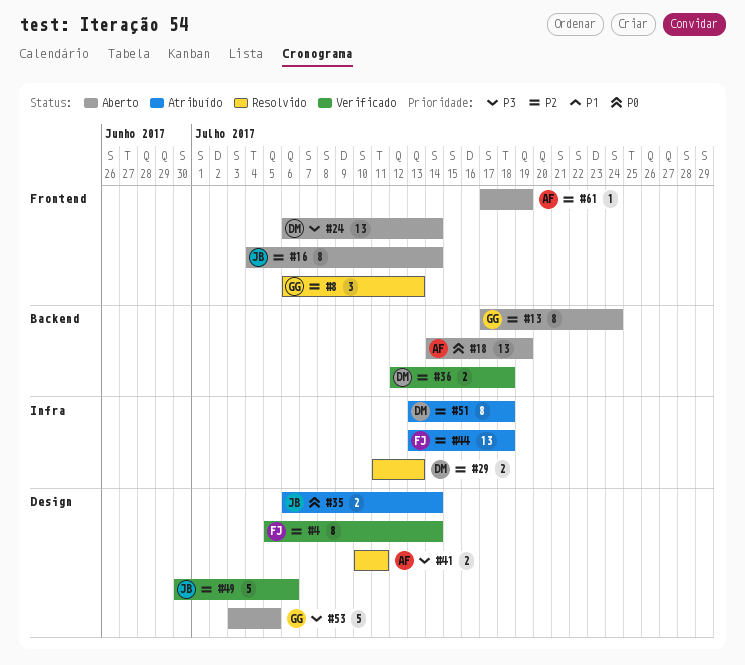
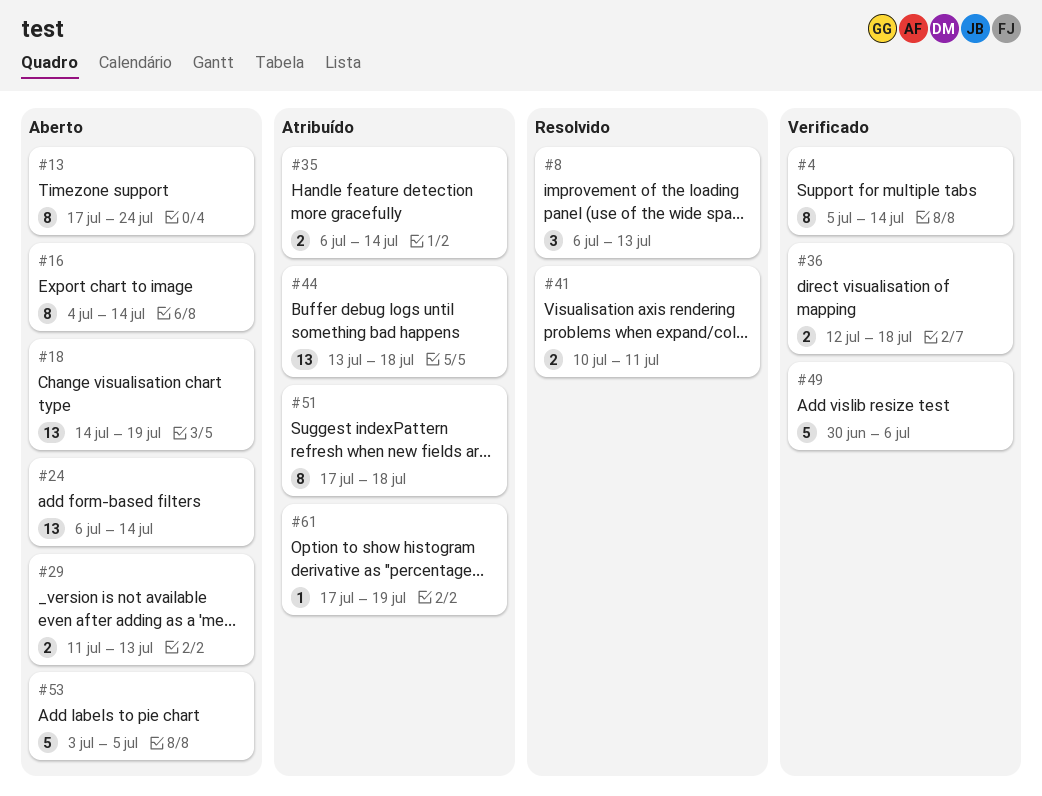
#29, status: Resolvido -> Aberto
#51, start: Jul 13 -> Jul 17
#61, status: Aberto -> Atribuído

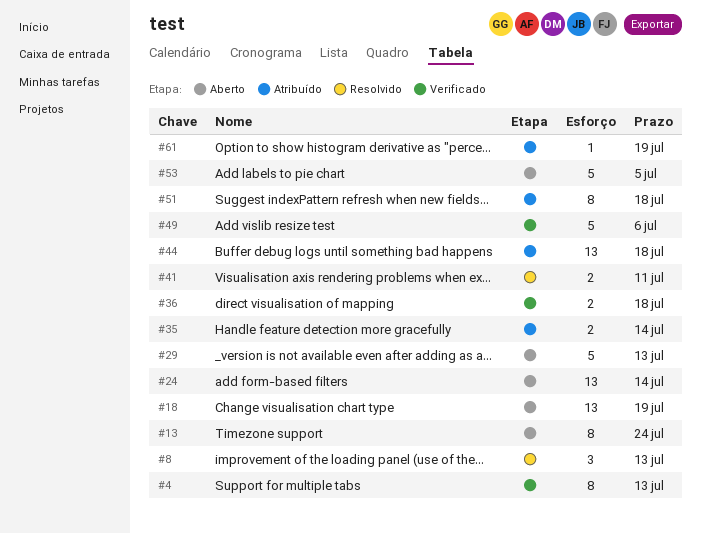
#4, due: Jul 14 -> Jul 13
#16: present -> none
#29, estimate: 2 -> 5

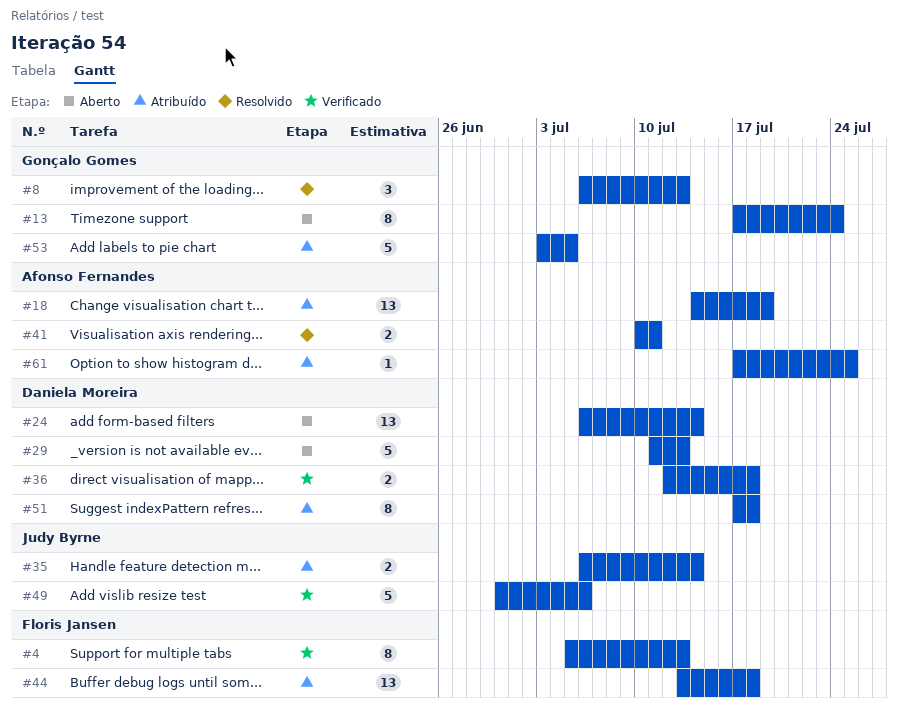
#18, status: Aberto -> Atribuído
#53, status: Aberto -> Atribuído
#61, due: Jul 19 -> Jul 25

